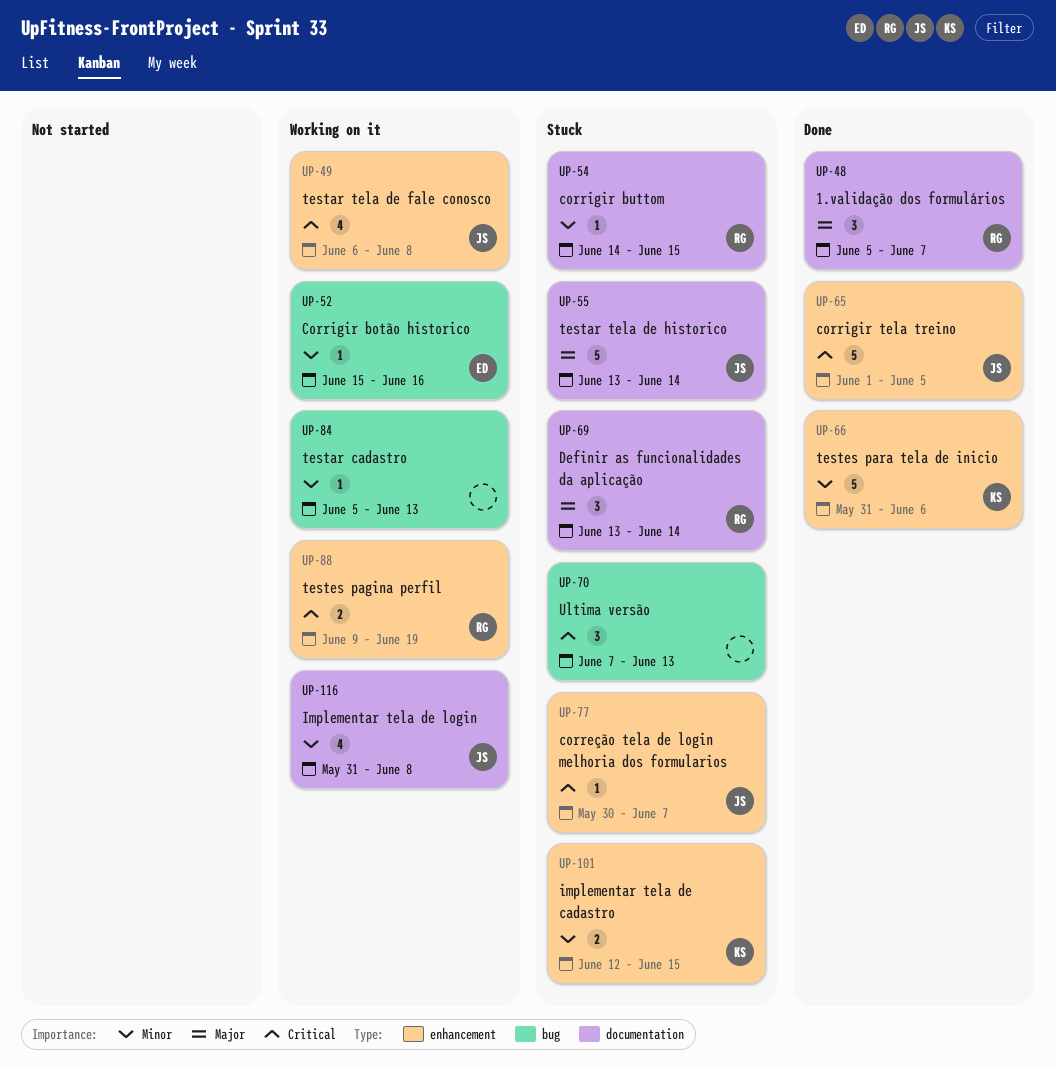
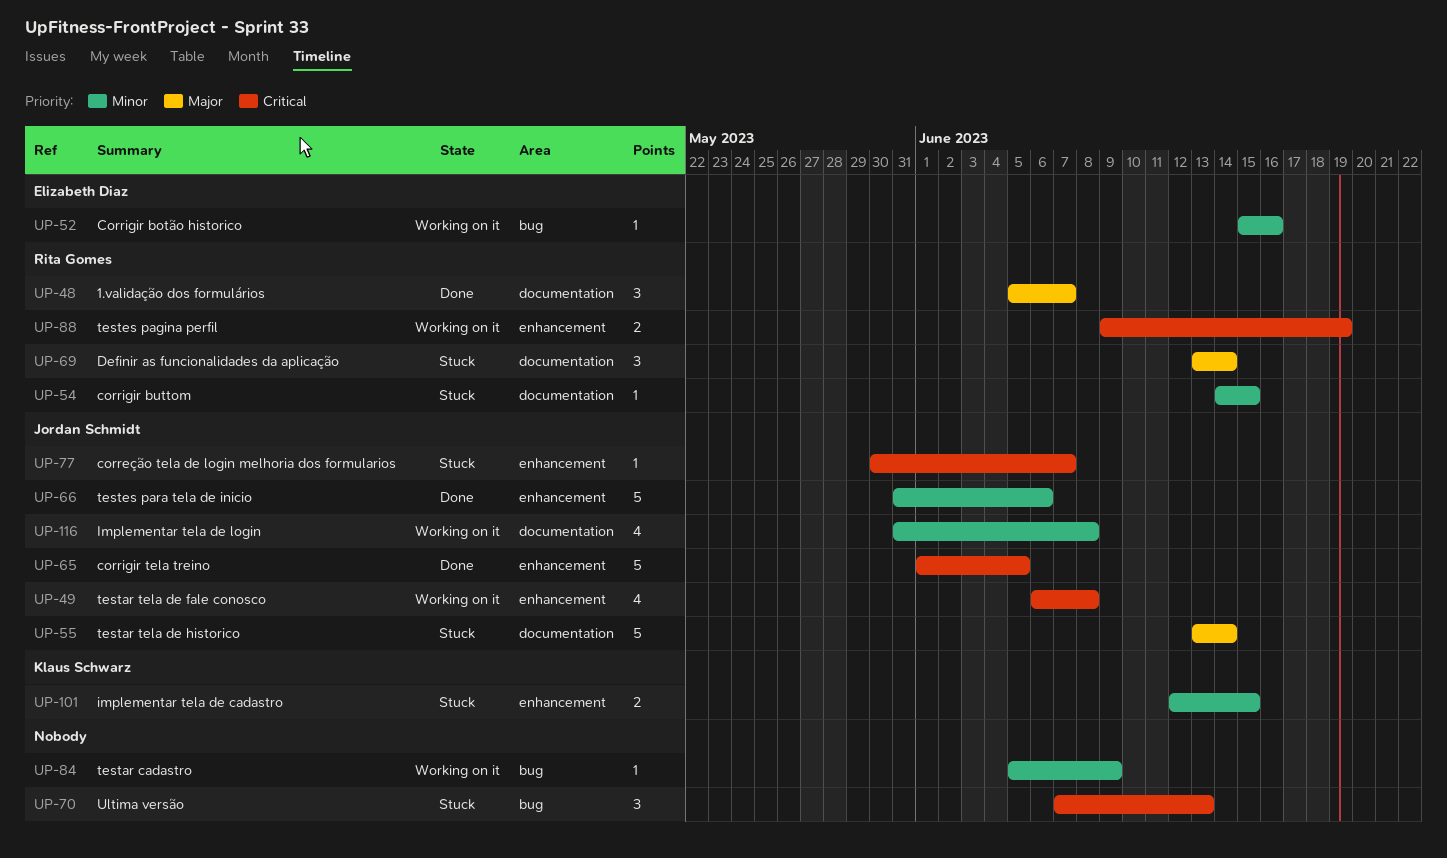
UP-66, owner: Klaus Schwarz -> Jordan Schmidt
UP-84, due: Jun 13 -> Jun 9

